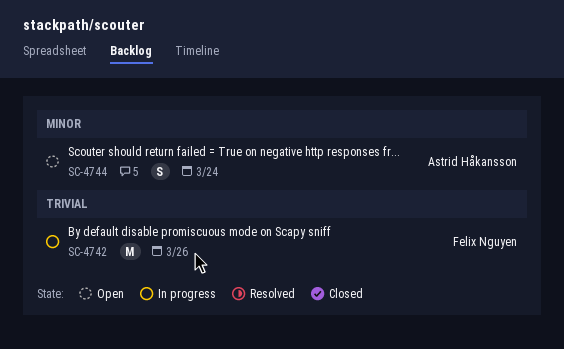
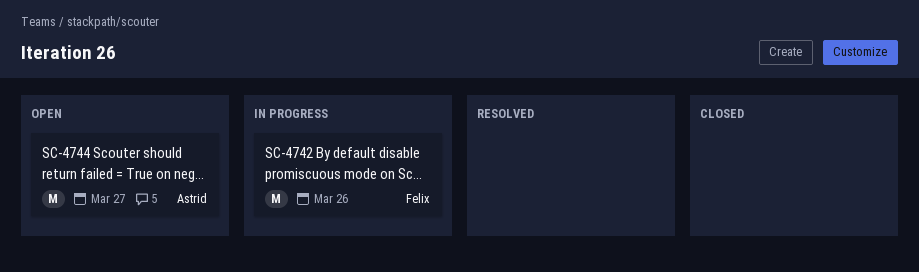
SC-4744, estimate: S -> M
SC-4744, due: Mar 24 -> Mar 27

